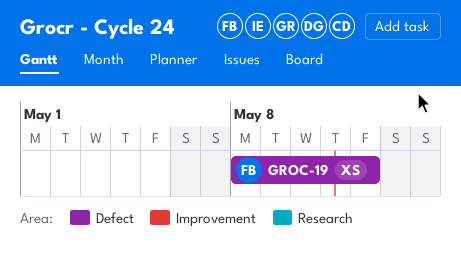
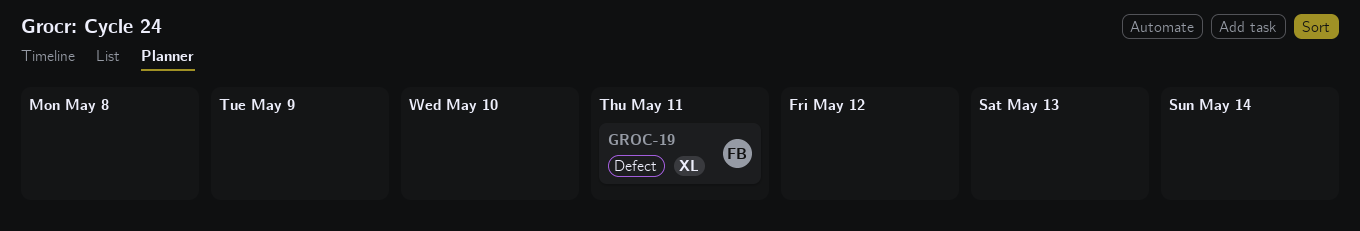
GROC-19, estimate: XS -> XL
GROC-19, due: May 12 -> May 11

